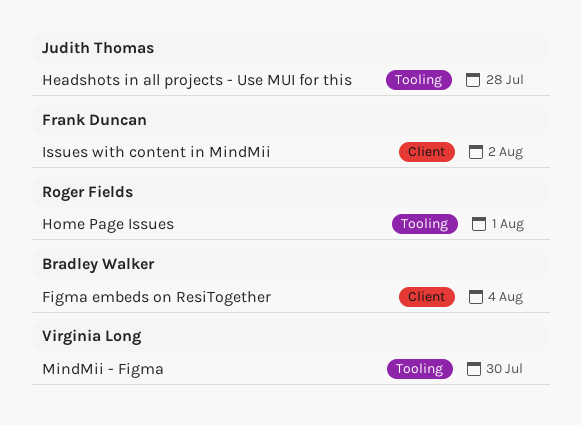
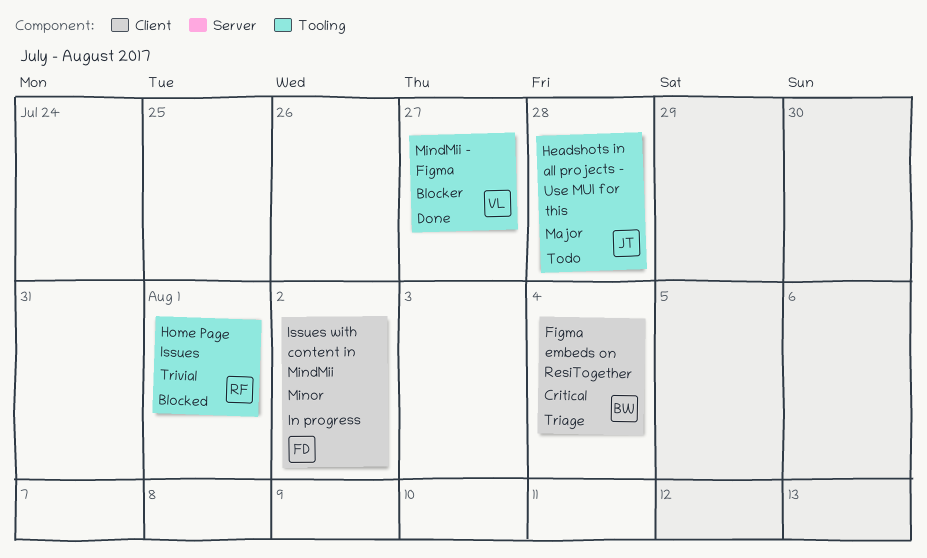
MindMii - Figma, due: Jul 30 -> Jul 27

